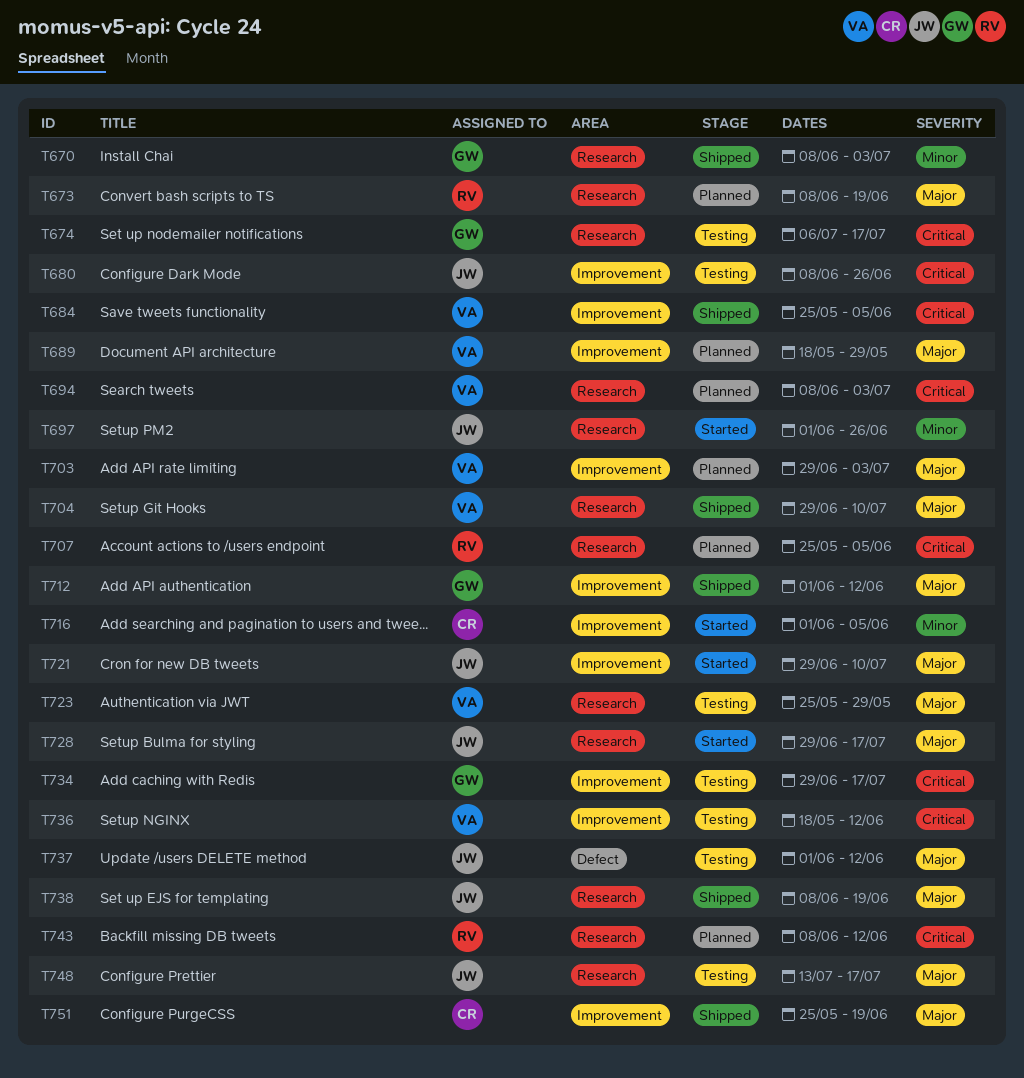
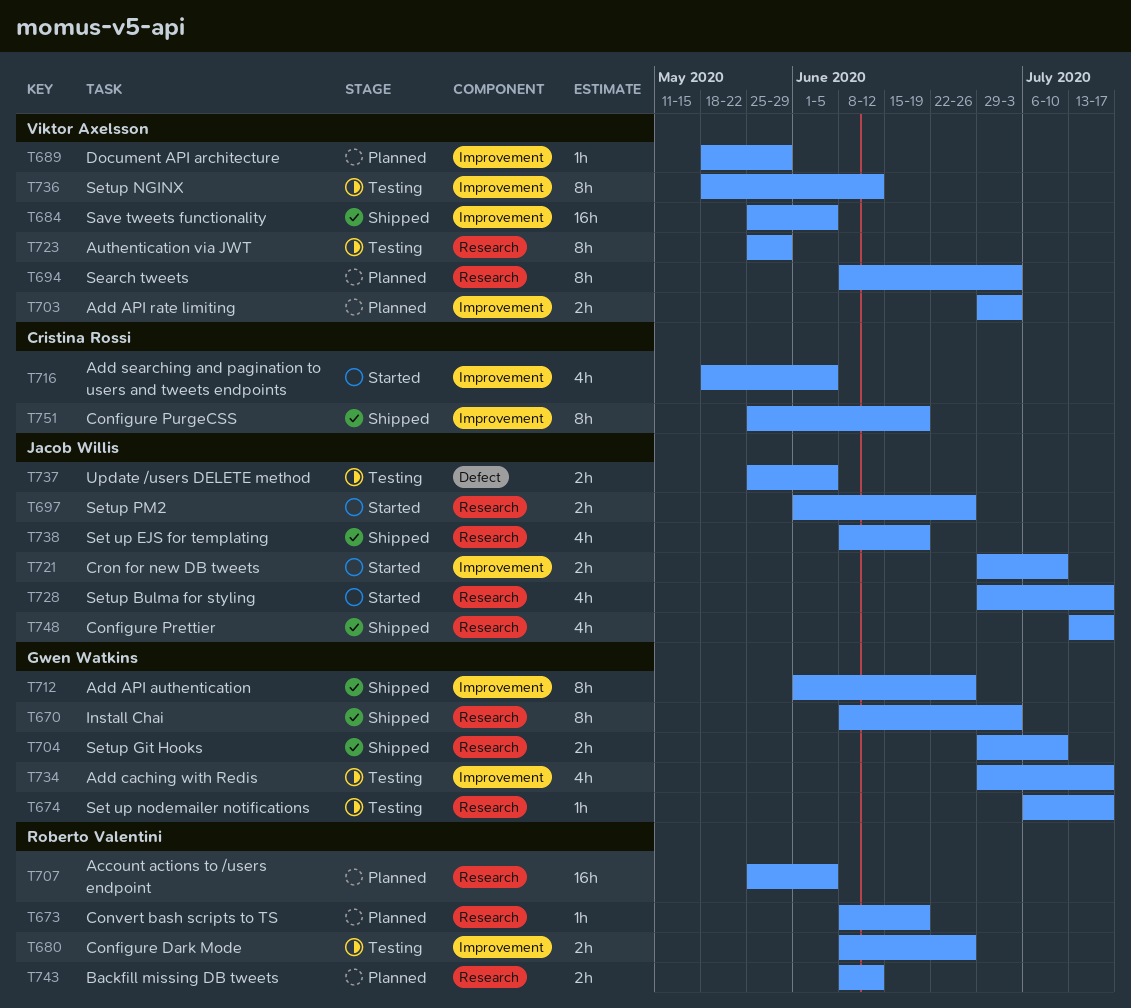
T680, owner: Jacob Willis -> Roberto Valentini
T704, owner: Viktor Axelsson -> Gwen Watkins
T712, due: Jun 12 -> Jun 26
T716, start: Jun 1 -> May 18
T737, start: Jun 1 -> May 25
T737, due: Jun 12 -> Jun 5
T748, status: Testing -> Shipped

